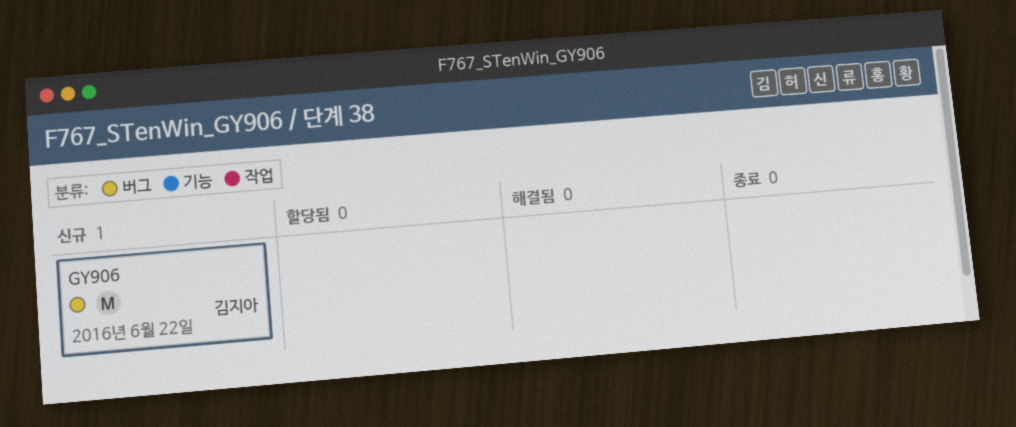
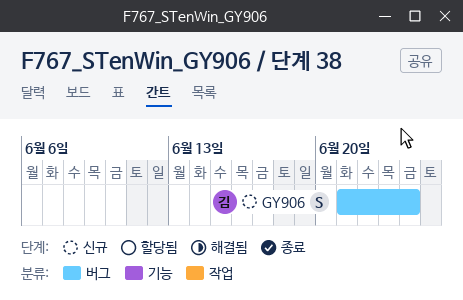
GY906, estimate: M -> S
GY906, due: Jun 22 -> Jun 24

